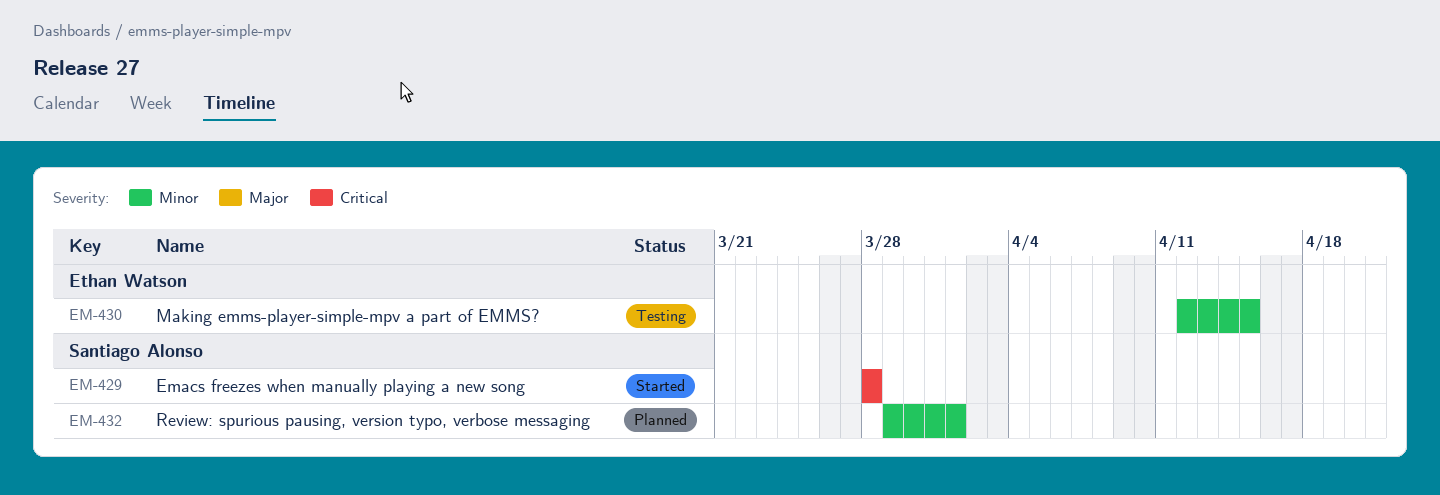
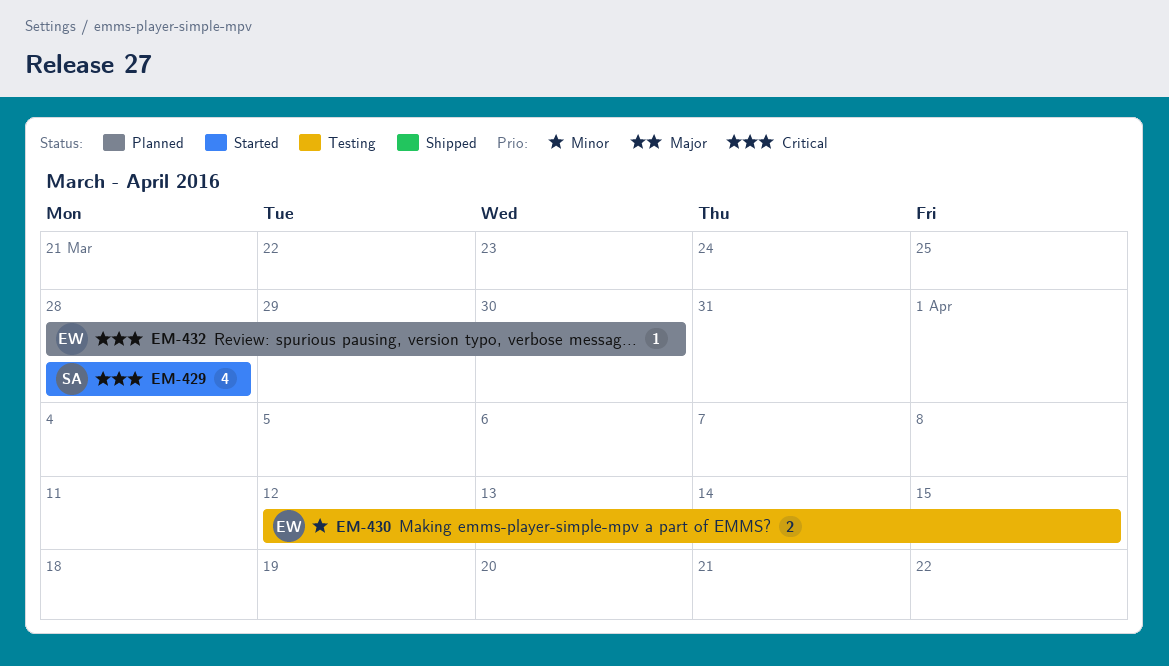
EM-432, owner: Santiago Alonso -> Ethan Watson
EM-432, priority: Minor -> Critical
EM-432, start: Mar 29 -> Mar 28
EM-432, due: Apr 1 -> Mar 30

